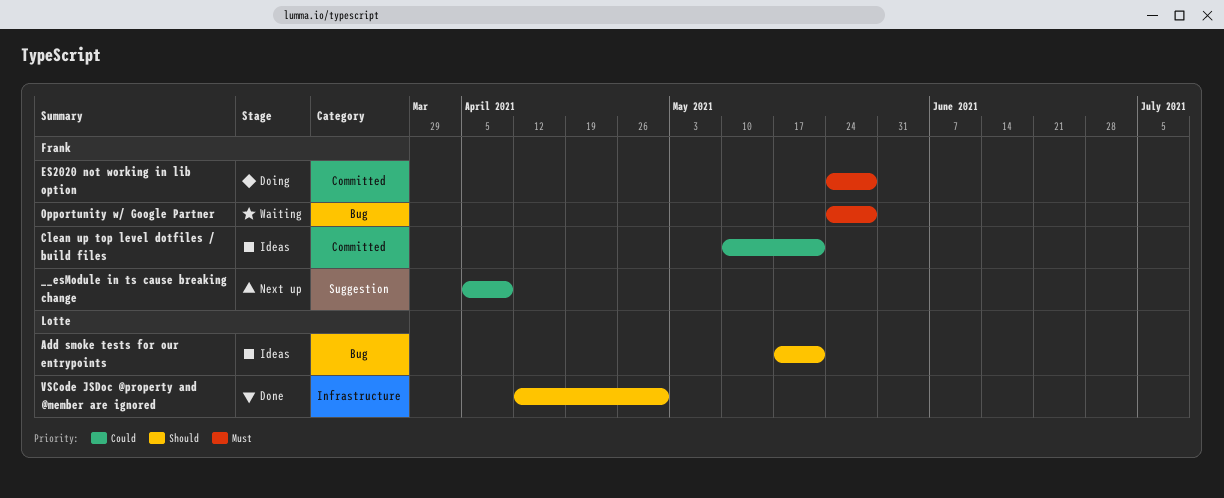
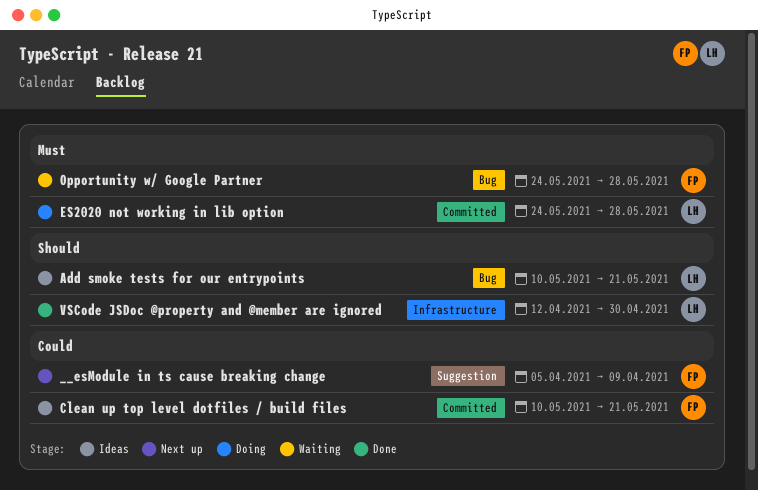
Add smoke tests for our entrypoints, start: May 17 -> May 10
ES2020 not working in lib option, owner: Frank -> Lotte

